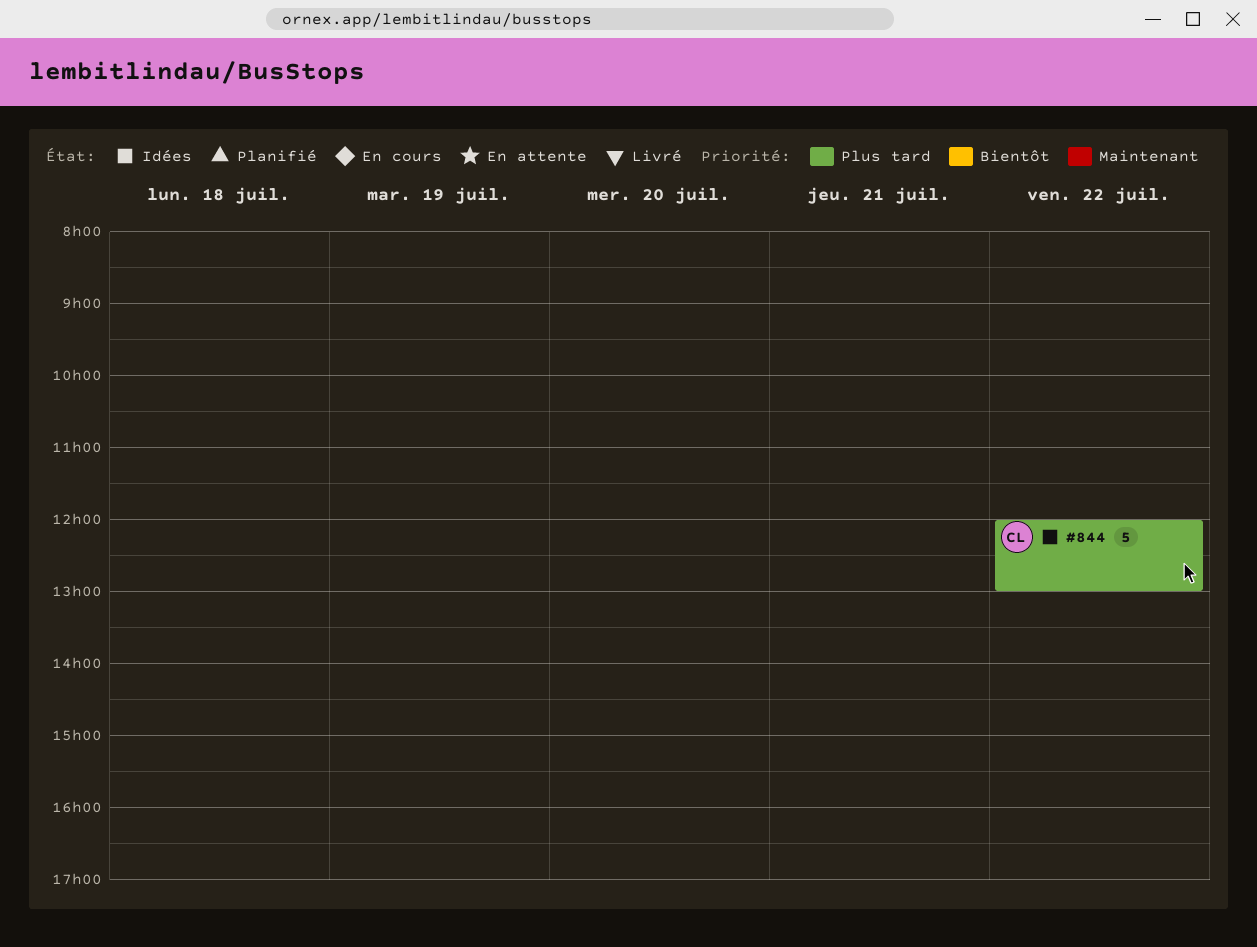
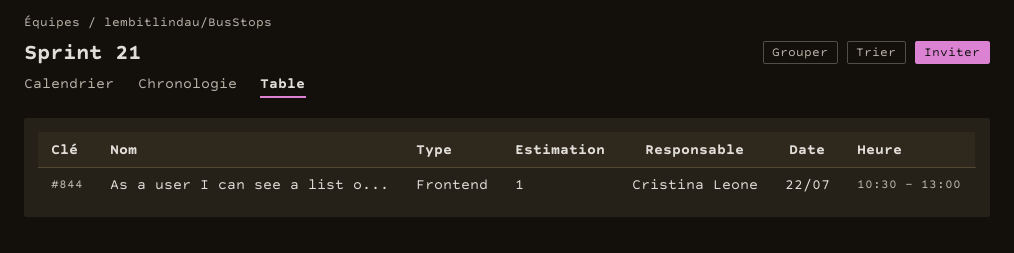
#844, estimate: 5 -> 1
#844, begins: 12:00 -> 10:30

